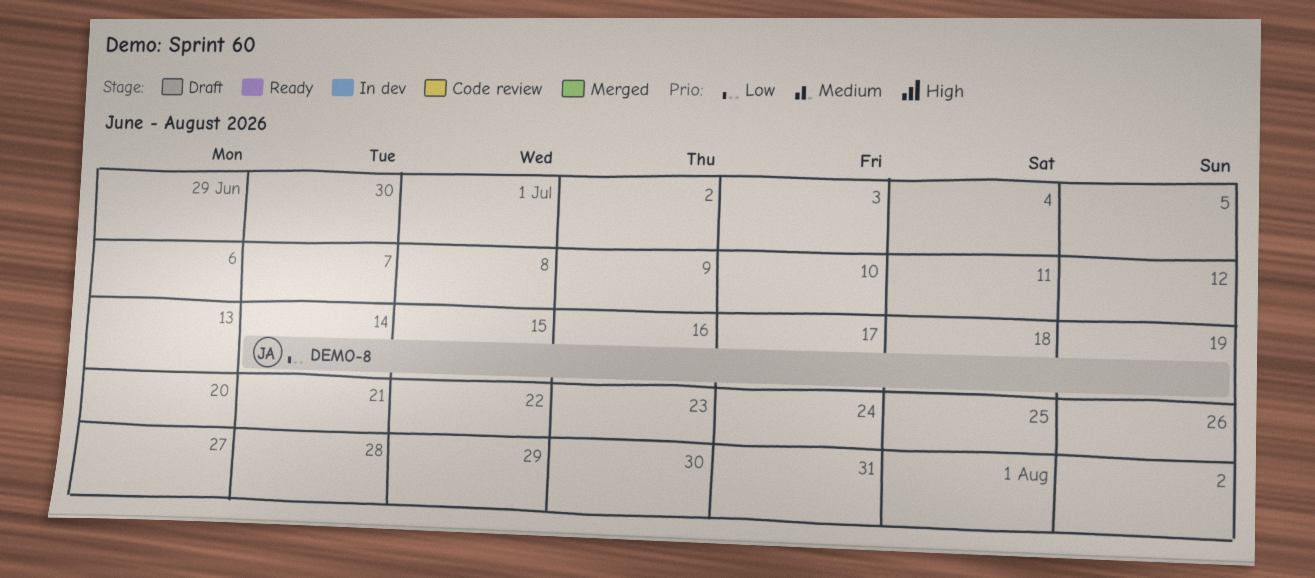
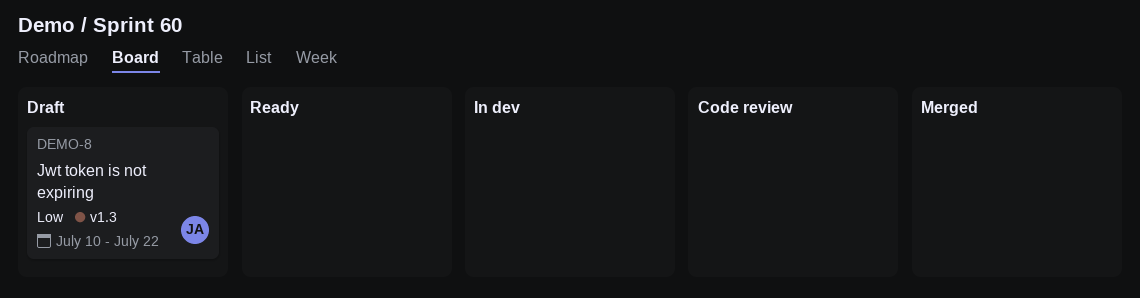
DEMO-8, start: Jul 14 -> Jul 10
DEMO-8, due: Jul 19 -> Jul 22

